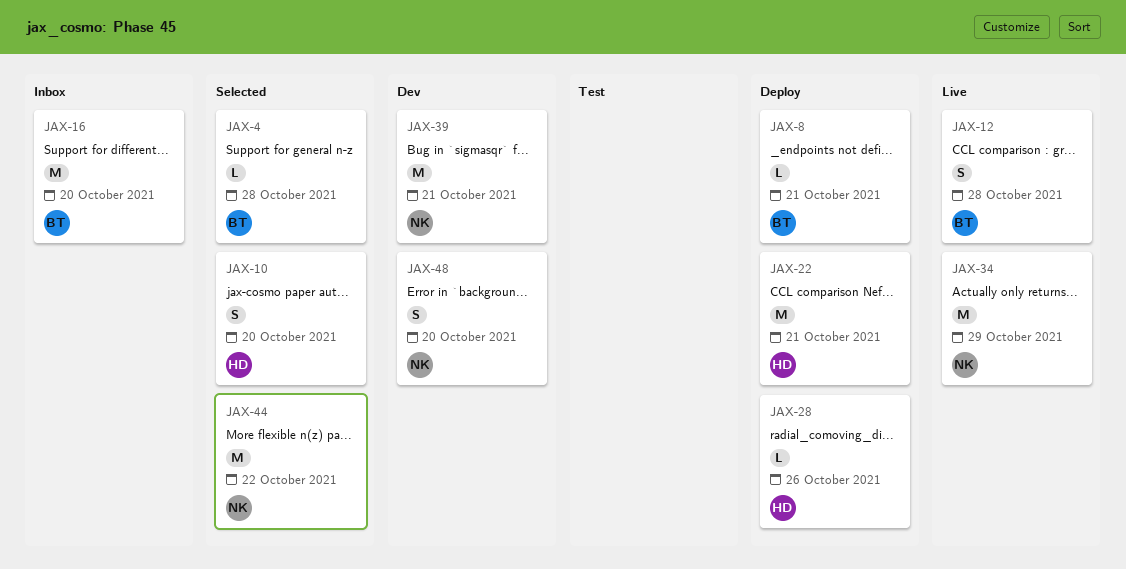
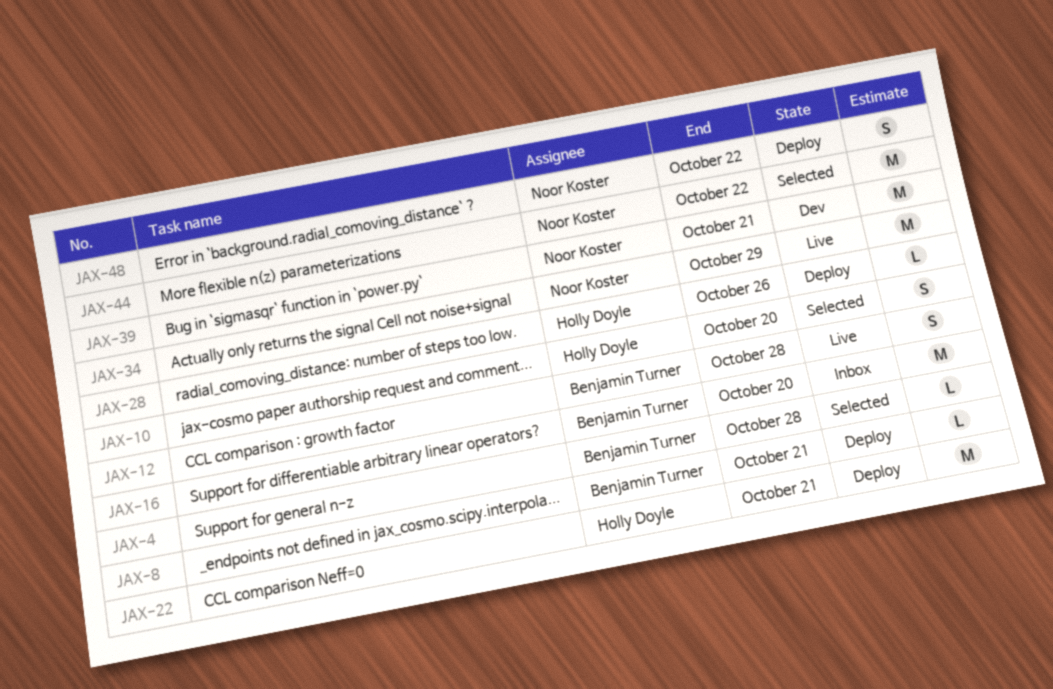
JAX-48, status: Dev -> Deploy
JAX-48, due: Oct 20 -> Oct 22

